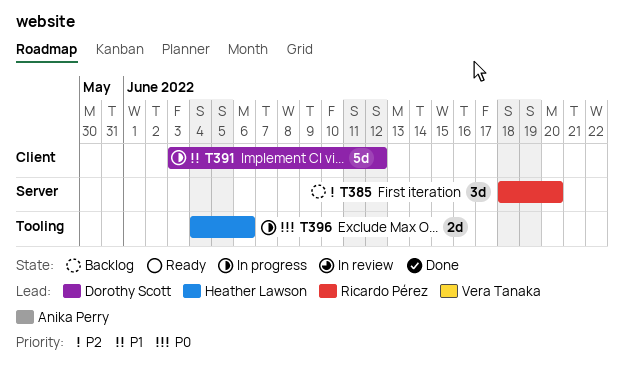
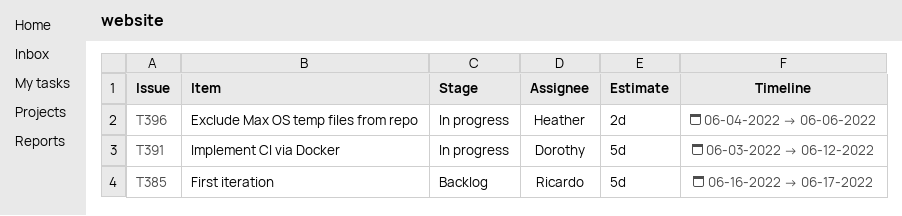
T385, estimate: 3d -> 5d
T385, start: Jun 18 -> Jun 16
T385, due: Jun 20 -> Jun 17

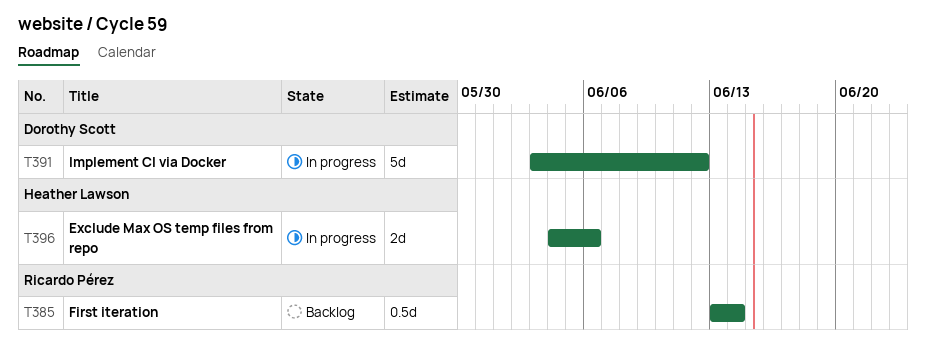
T385, estimate: 5d -> 0.5d
T385, start: Jun 16 -> Jun 13
T385, due: Jun 17 -> Jun 14

